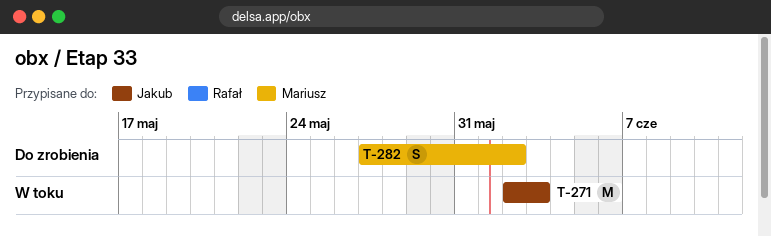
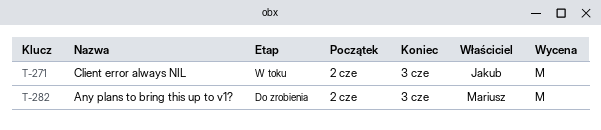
T-282, estimate: S -> M
T-282, start: May 27 -> Jun 2
T-282, due: Jun 2 -> Jun 3

